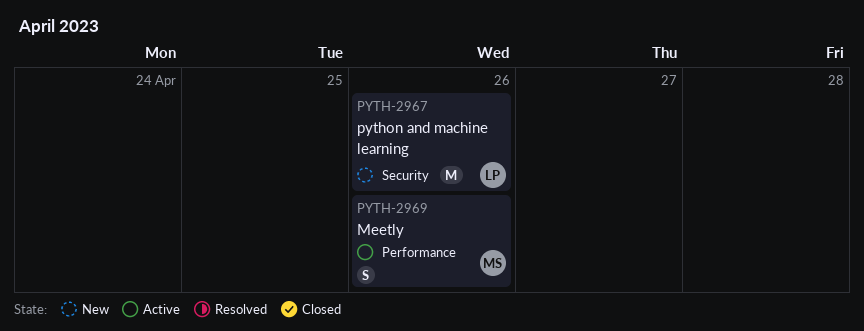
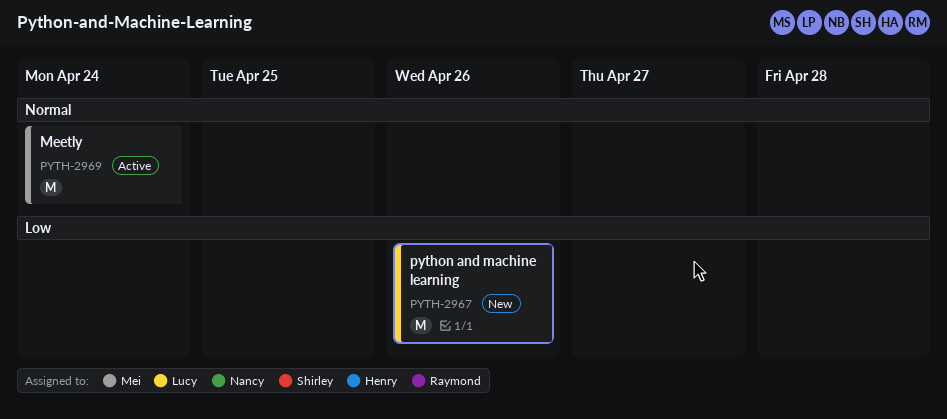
PYTH-2969, estimate: S -> M
PYTH-2969, due: Apr 26 -> Apr 24

